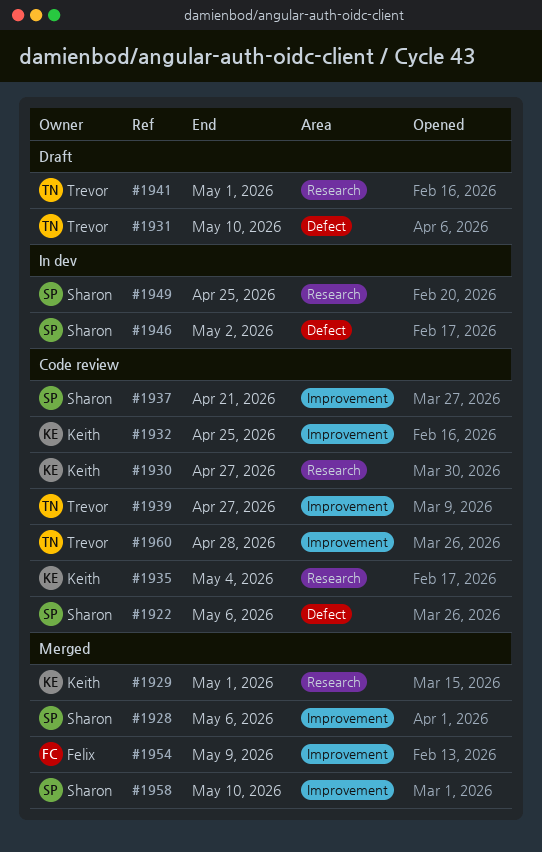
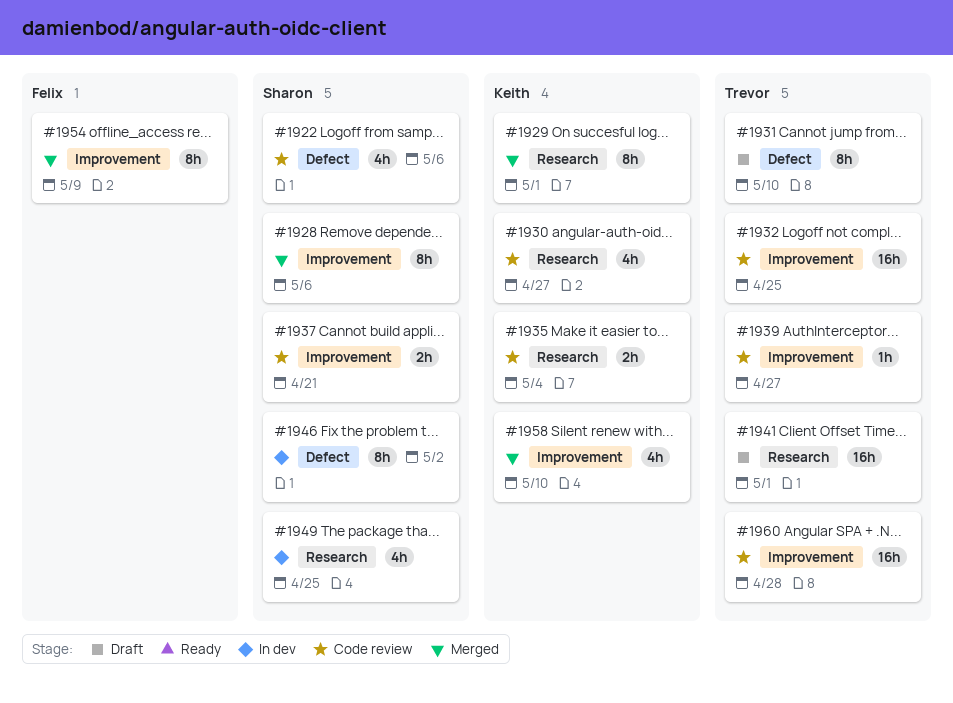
#1932, owner: Keith -> Trevor
#1958, owner: Sharon -> Keith

